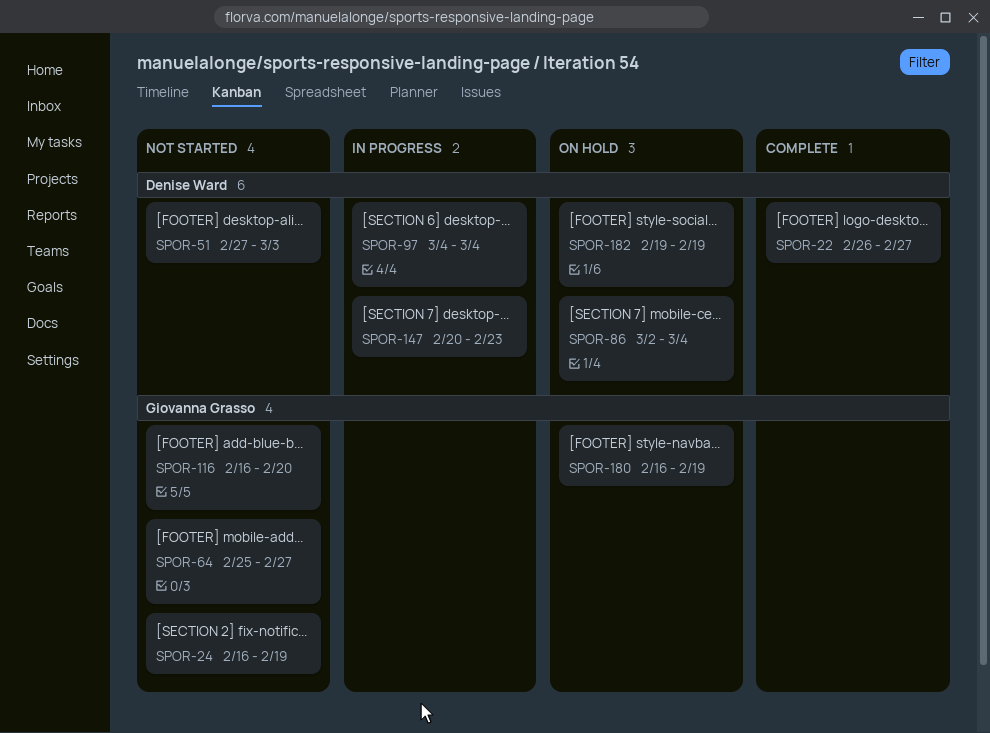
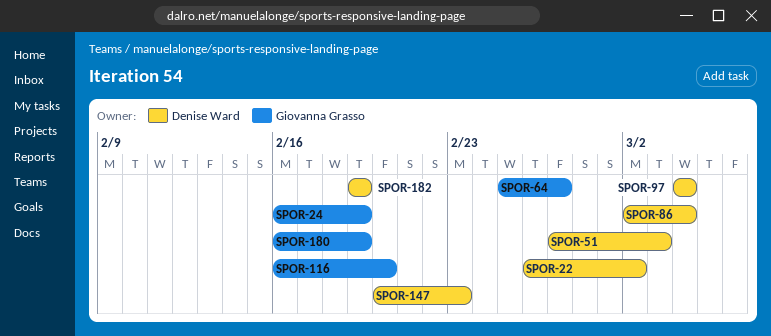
SPOR-22, due: Feb 27 -> Mar 2

